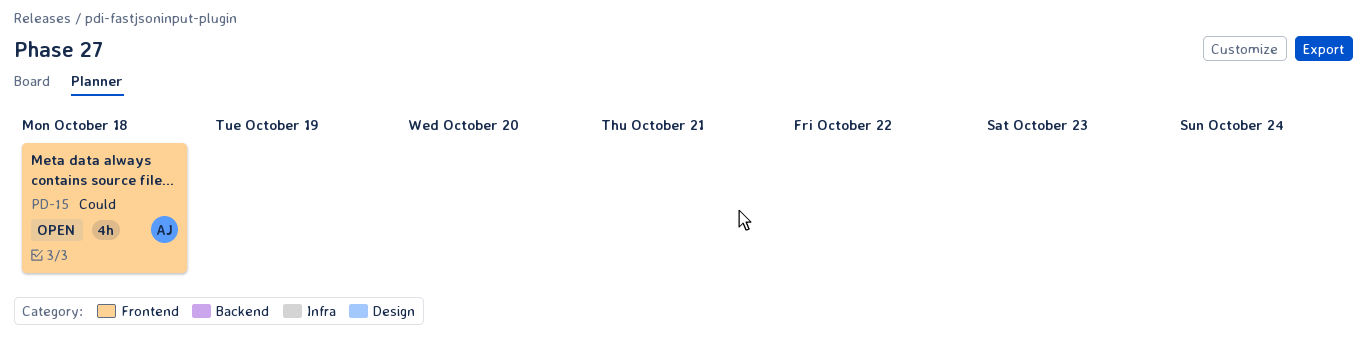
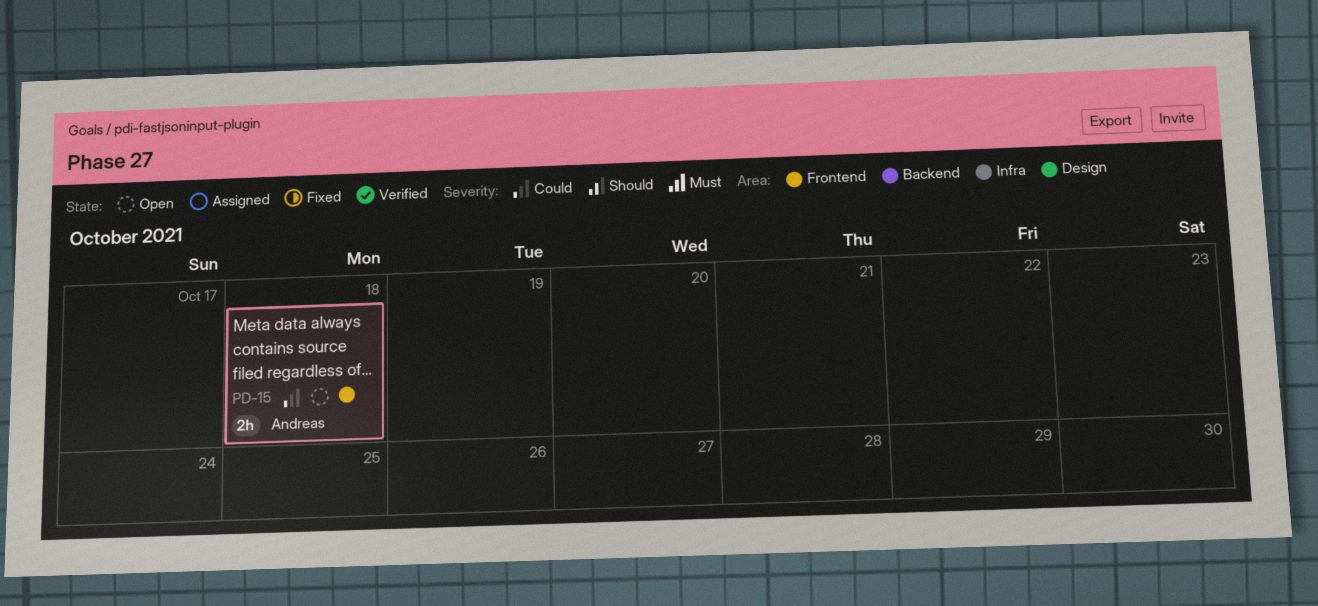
PD-15, estimate: 4h -> 2h

